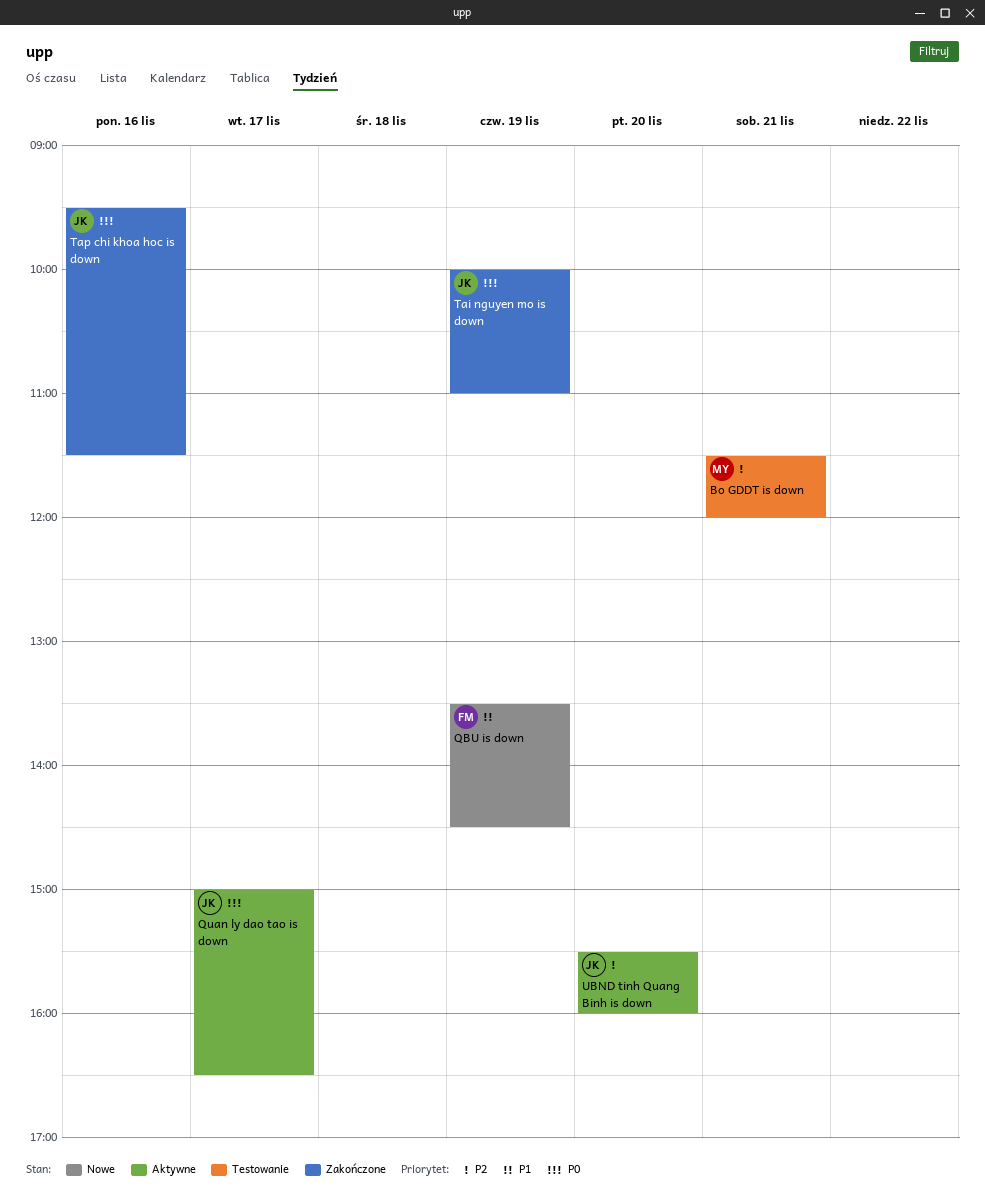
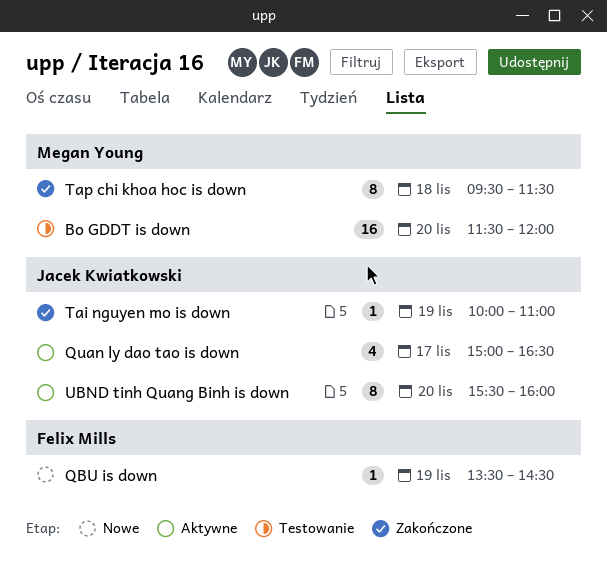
Bo GDDT is down, day: Nov 21 -> Nov 20
Tap chi khoa hoc is down, owner: Jacek Kwiatkowski -> Megan Young
Tap chi khoa hoc is down, day: Nov 16 -> Nov 18

